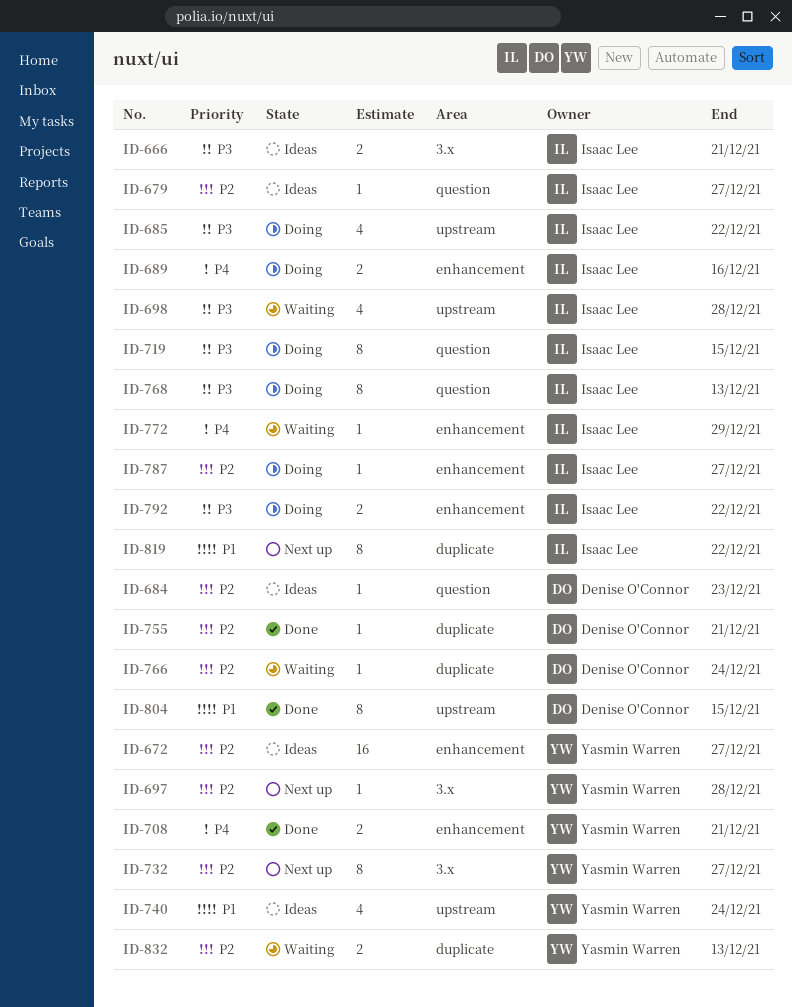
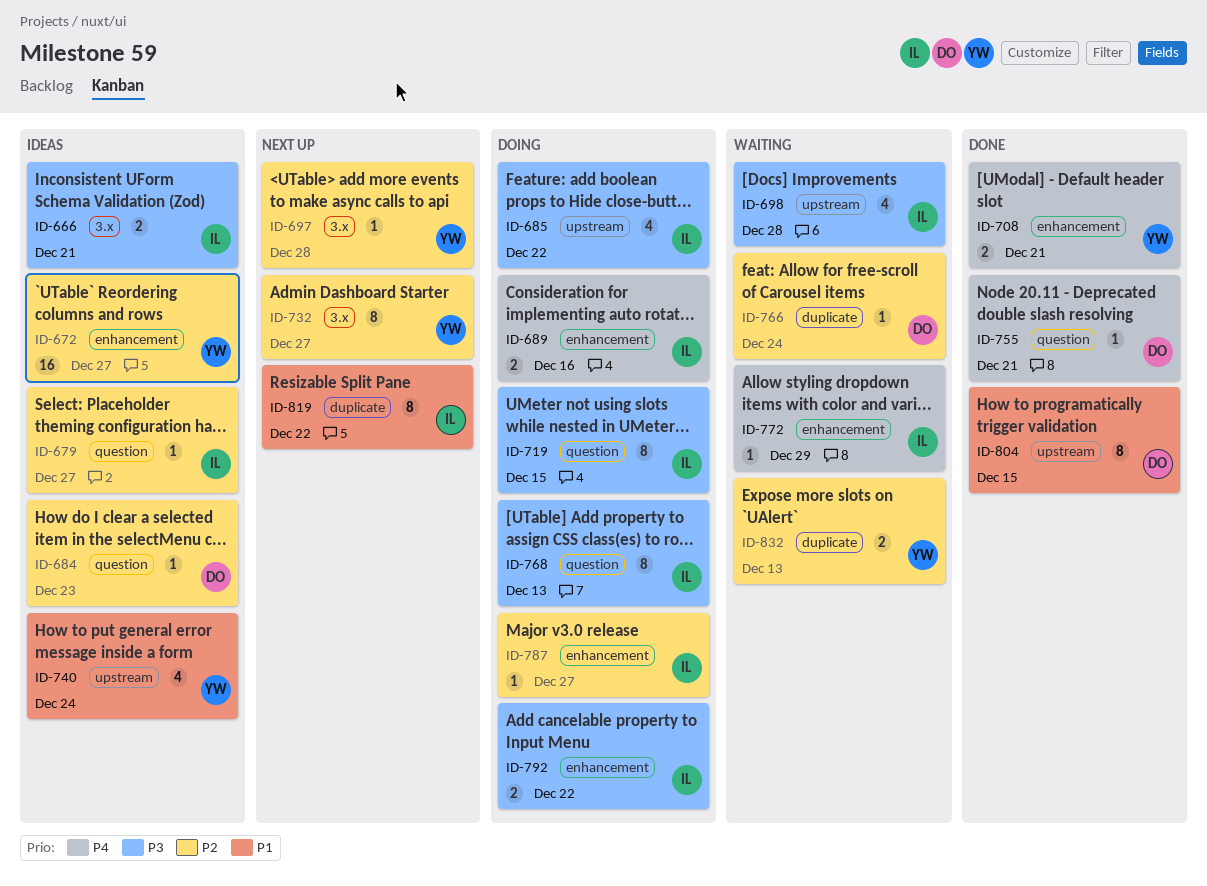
ID-755, priority: P2 -> P4
ID-755, label: duplicate -> question

